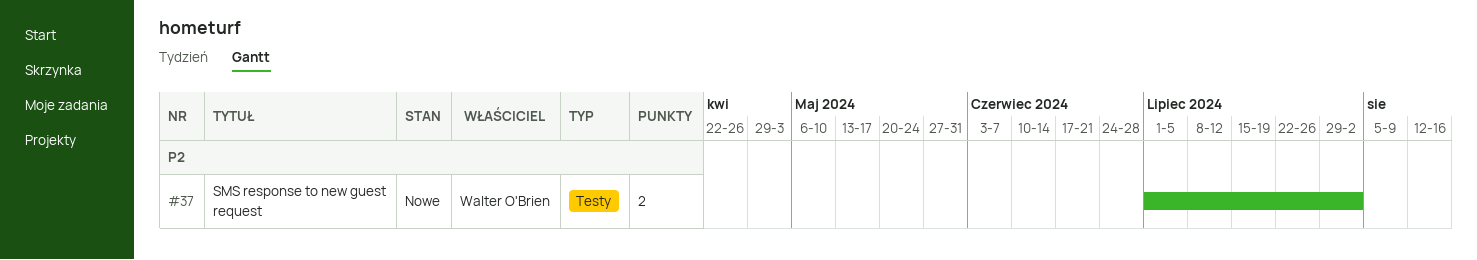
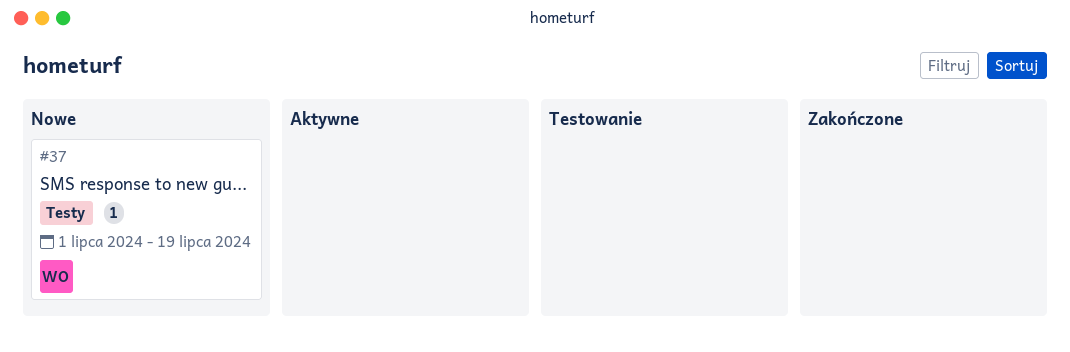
#37, estimate: 2 -> 1
#37, due: Aug 2 -> Jul 19

